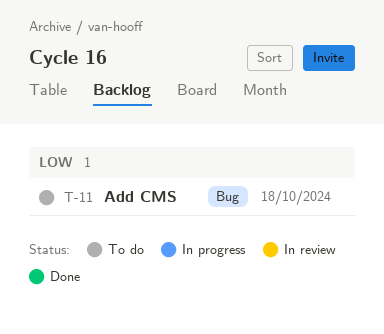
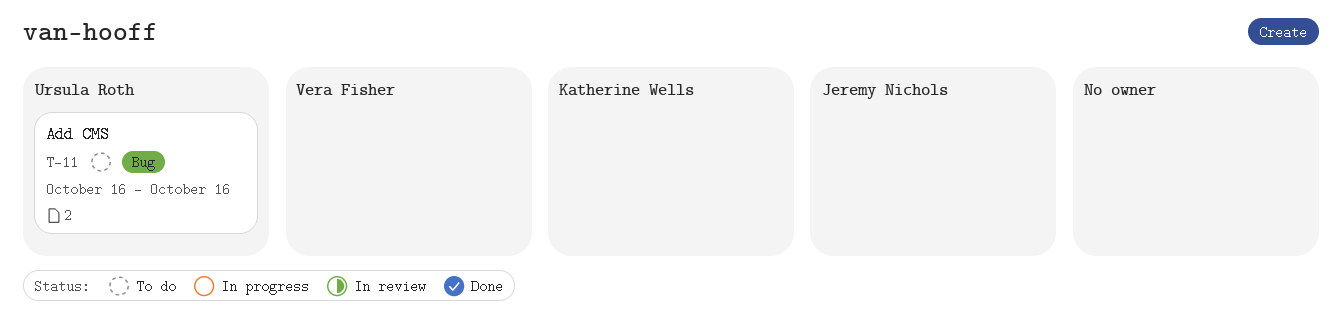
T-11, due: Oct 18 -> Oct 16

